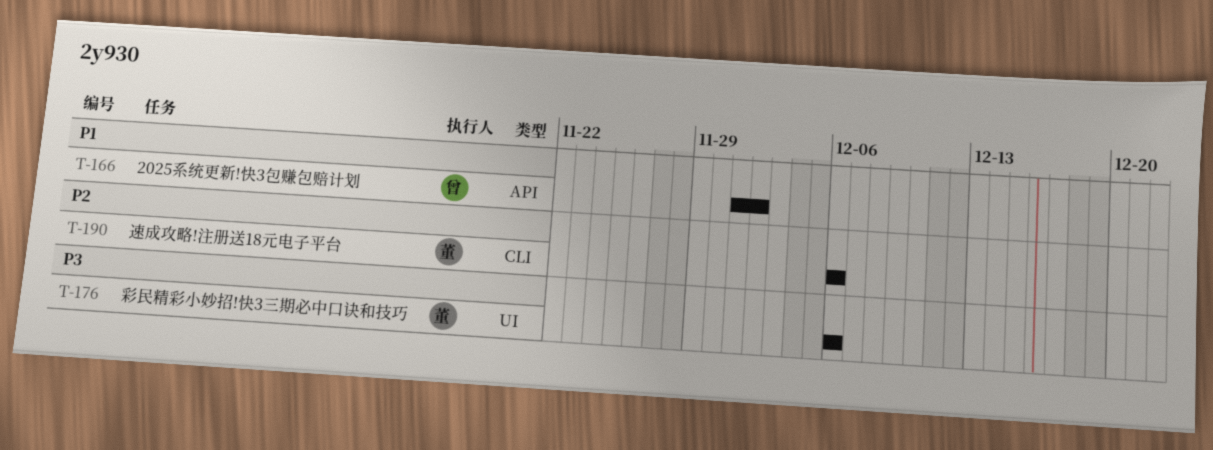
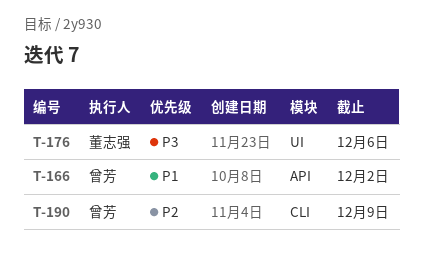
T-190, owner: 董志强 -> 曾芳
T-190, due: Dec 6 -> Dec 9

